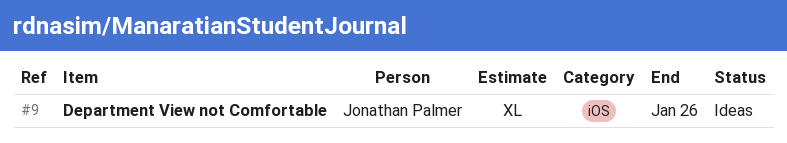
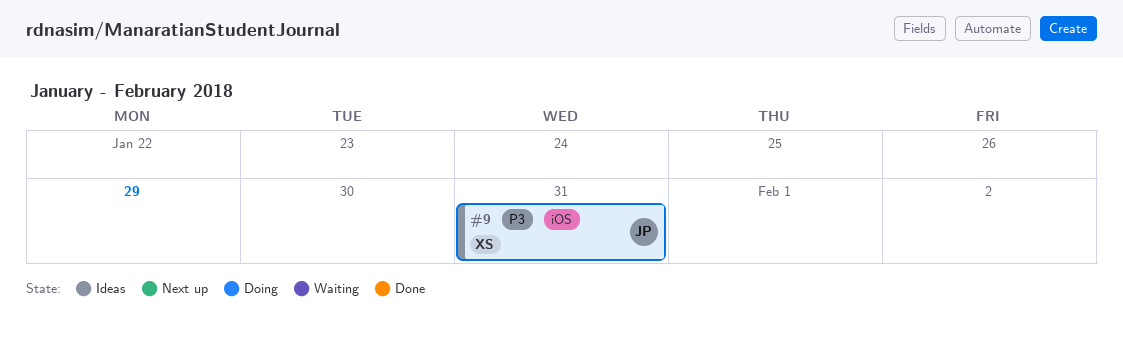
#9, estimate: XL -> XS
#9, due: Jan 26 -> Jan 31

